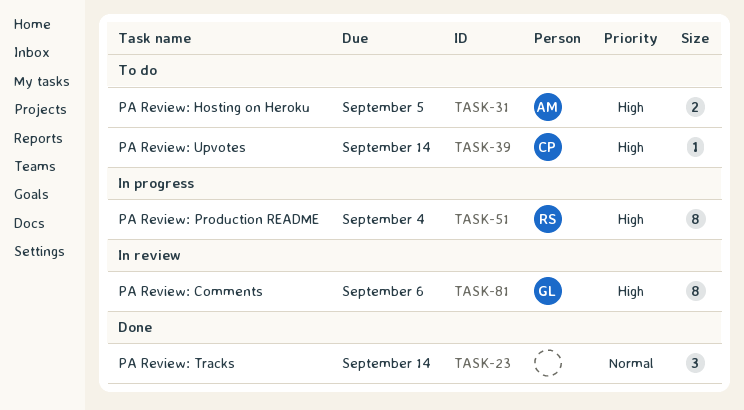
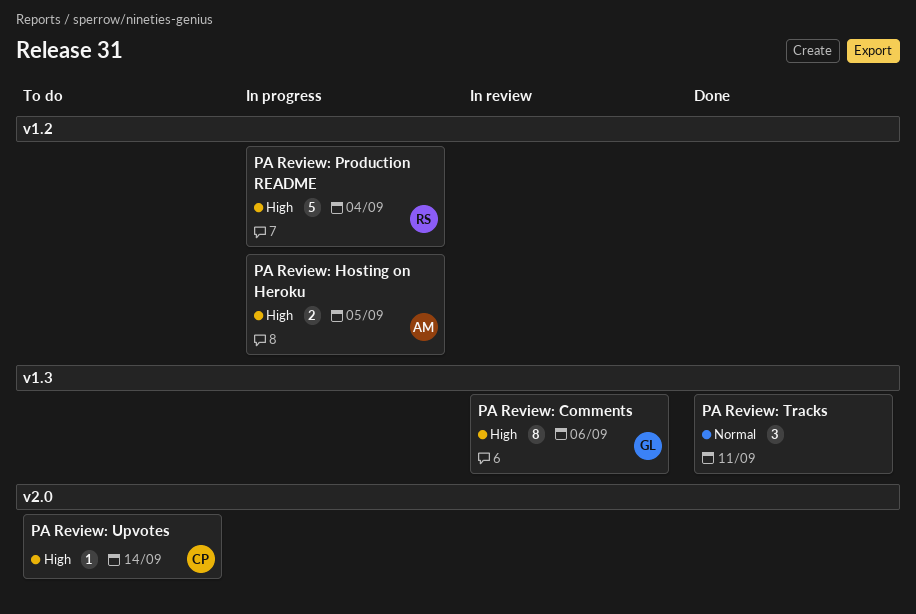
PA Review: Hosting on Heroku, status: To do -> In progress
PA Review: Production README, estimate: 8 -> 5
PA Review: Tracks, due: Sep 14 -> Sep 11

